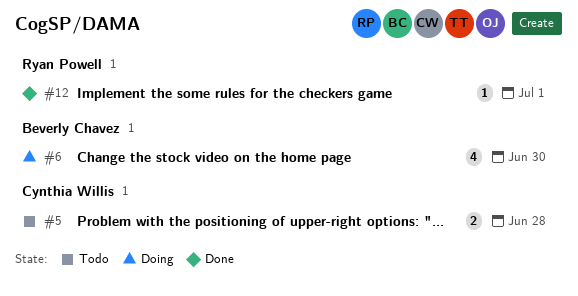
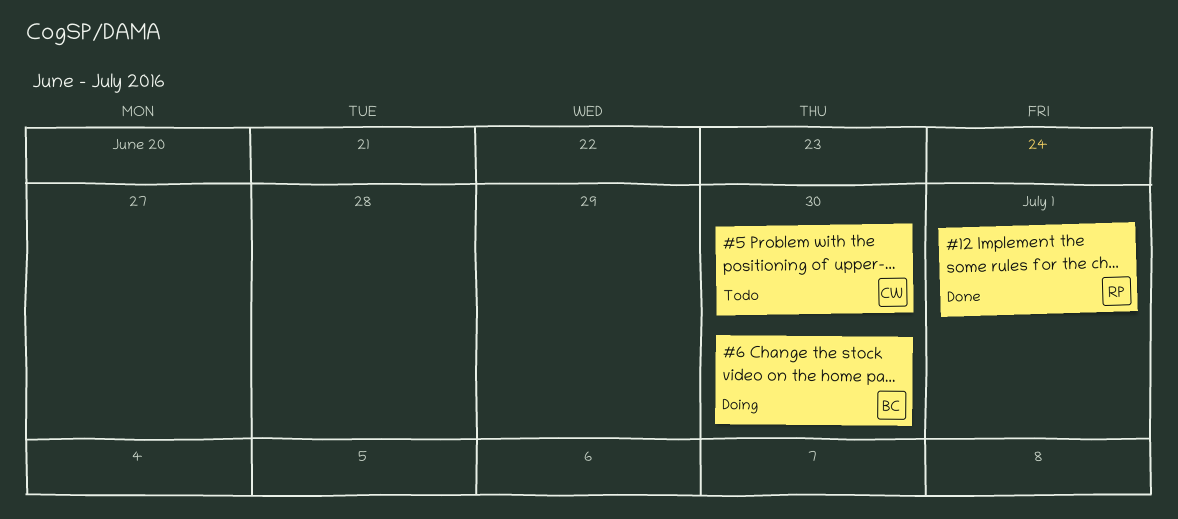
#5, due: Jun 28 -> Jun 30

